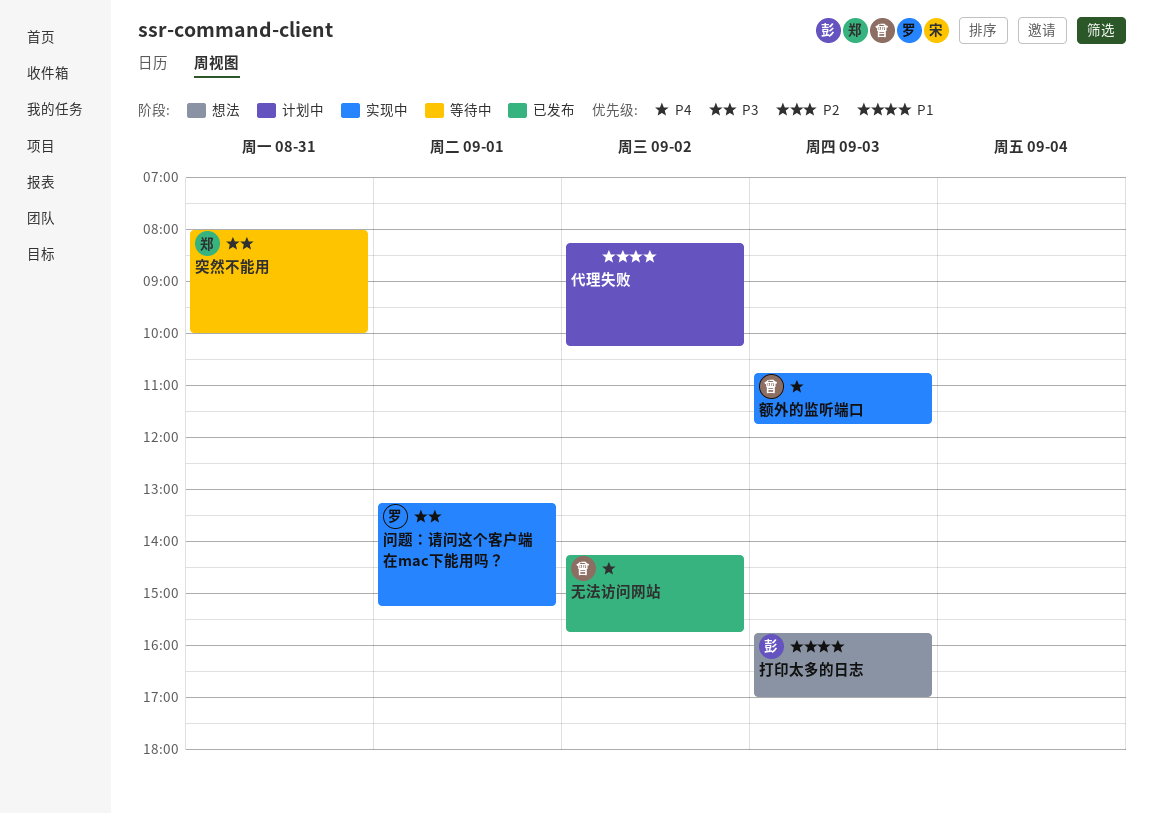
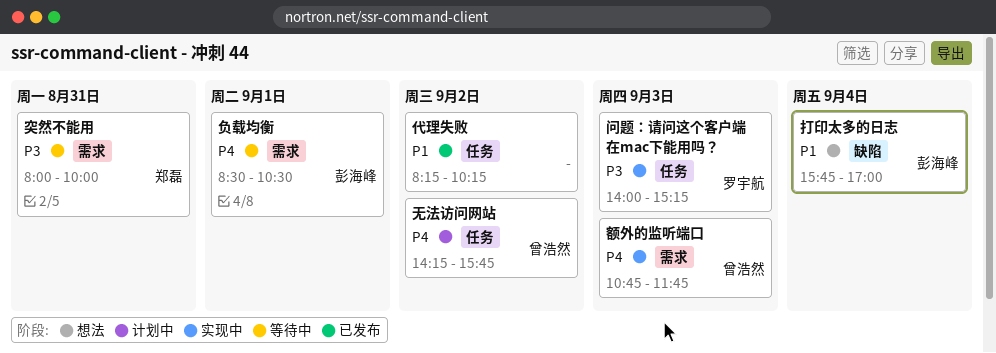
代理失败, status: 计划中 -> 已发布
打印太多的日志, day: Sep 3 -> Sep 4
无法访问网站, status: 已发布 -> 计划中
负载均衡: none -> present
问题：请问这个客户端在mac下能用吗？, day: Sep 1 -> Sep 3
问题：请问这个客户端在mac下能用吗？, begins: 13:15 -> 14:00

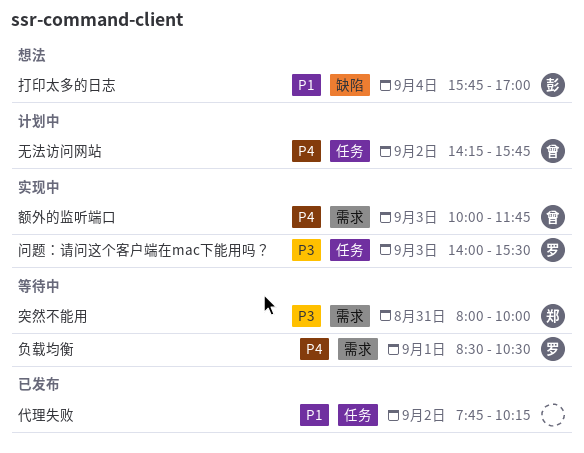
代理失败, begins: 08:15 -> 07:45
负载均衡, owner: 彭海峰 -> 罗宇航
问题：请问这个客户端在mac下能用吗？, ends: 15:15 -> 15:30
额外的监听端口, begins: 10:45 -> 10:00

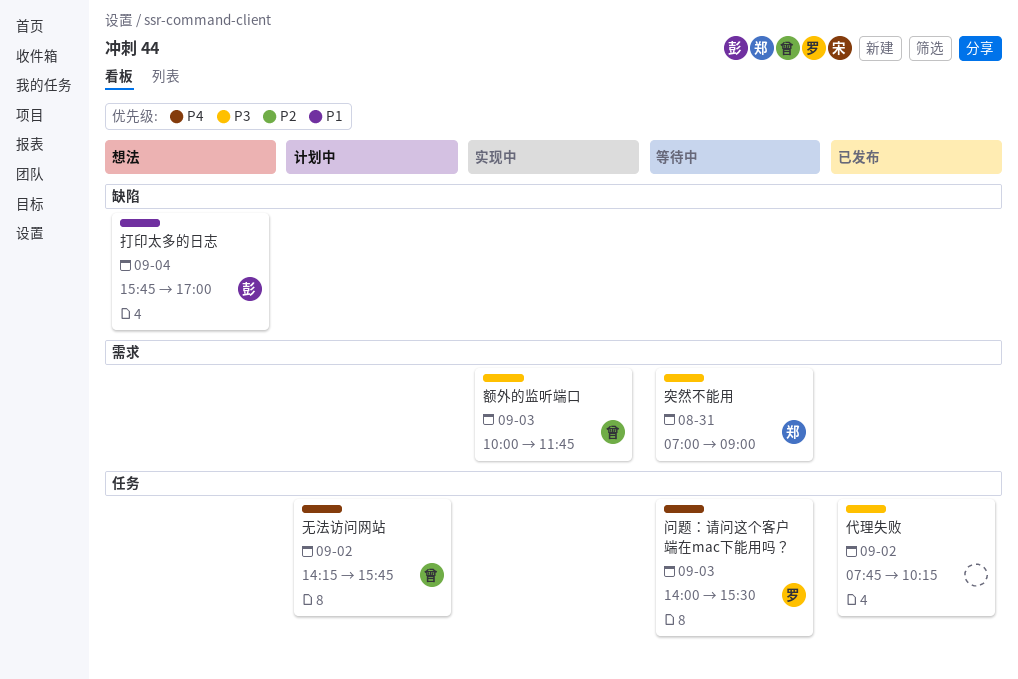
代理失败, priority: P1 -> P3
突然不能用, begins: 08:00 -> 07:00
突然不能用, ends: 10:00 -> 09:00
负载均衡: present -> none
问题：请问这个客户端在mac下能用吗？, status: 实现中 -> 等待中
问题：请问这个客户端在mac下能用吗？, priority: P3 -> P4
额外的监听端口, priority: P4 -> P3

